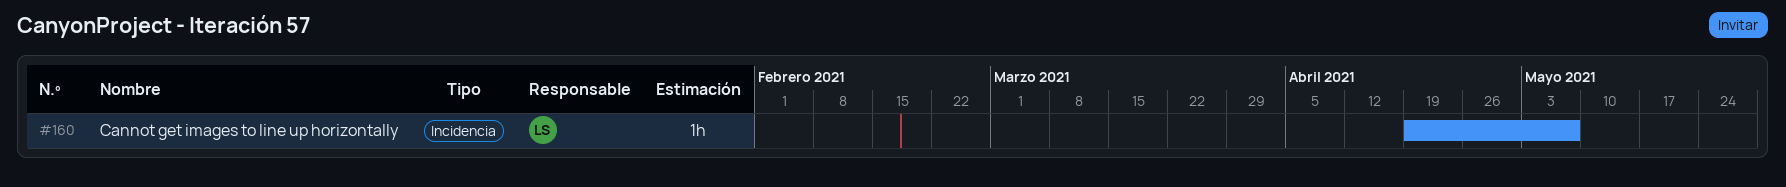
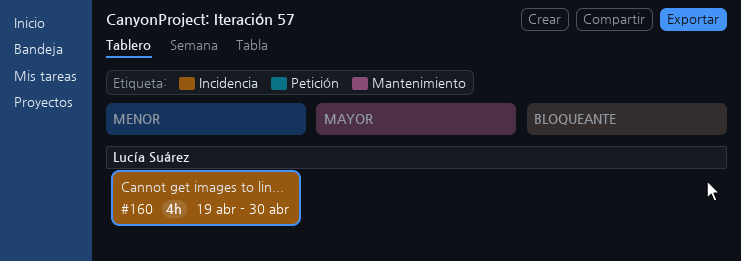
#160, estimate: 1h -> 4h
#160, due: May 7 -> Apr 30

